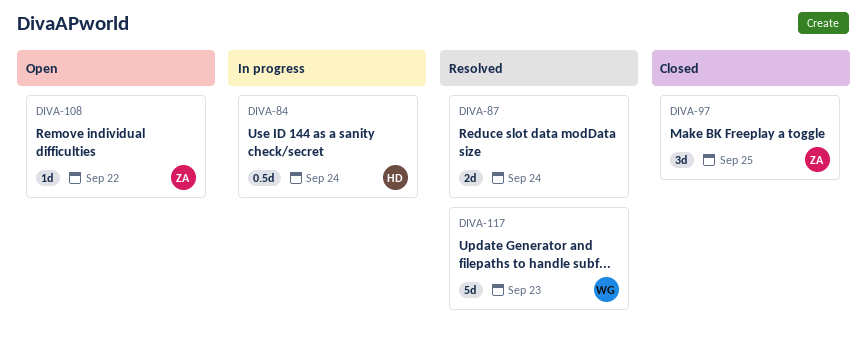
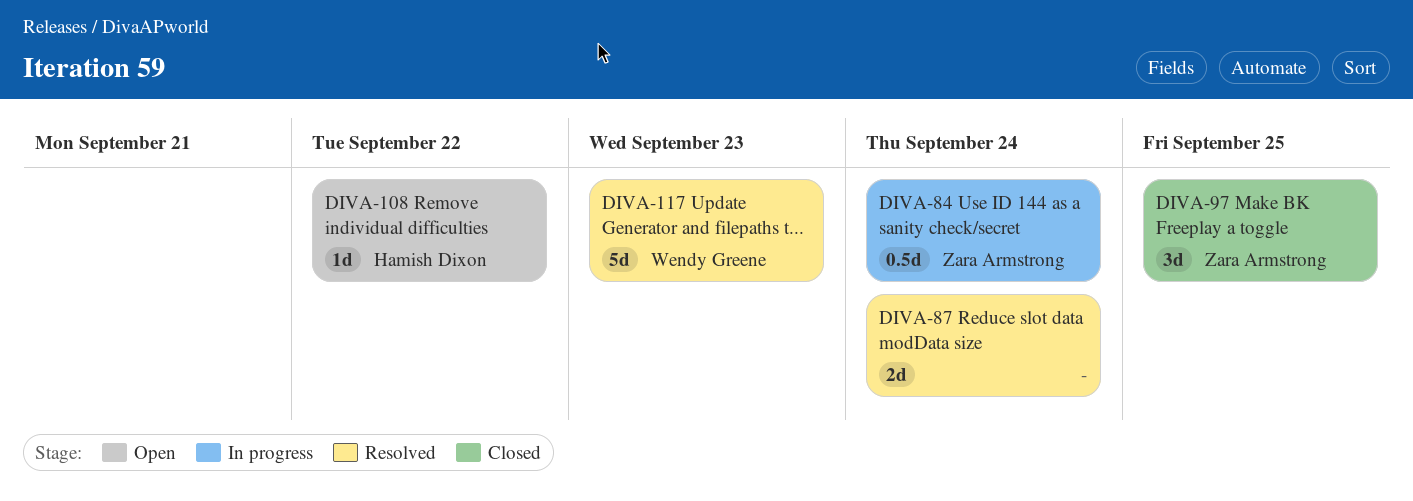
DIVA-84, owner: Hamish Dixon -> Zara Armstrong
DIVA-108, owner: Zara Armstrong -> Hamish Dixon

